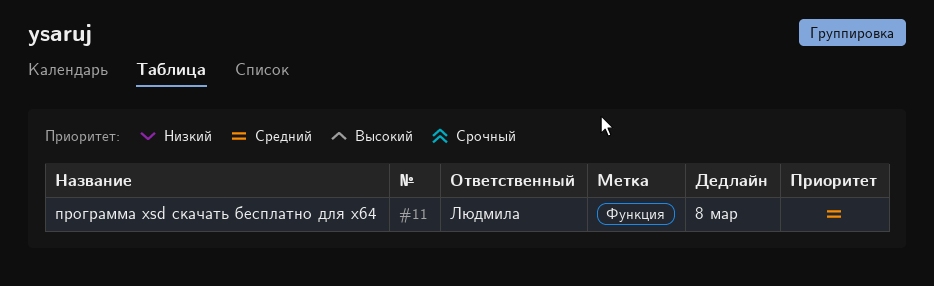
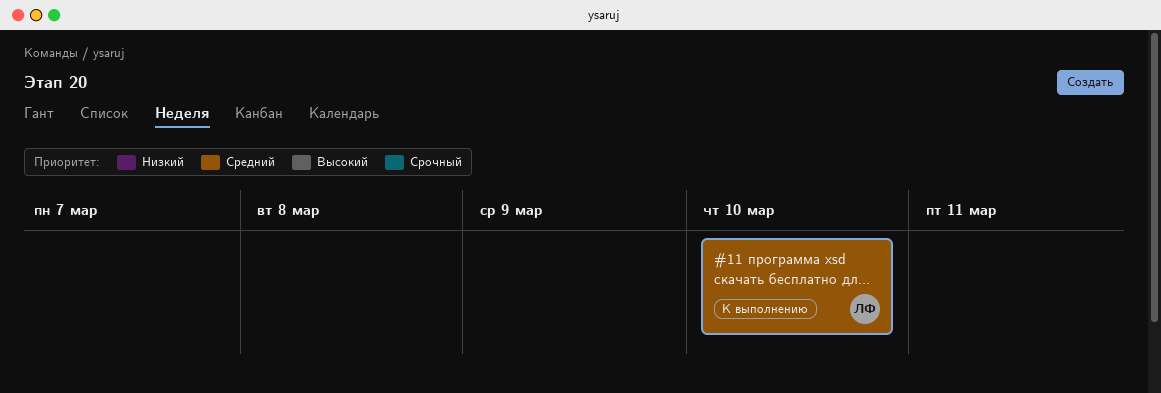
#11, due: Mar 8 -> Mar 10

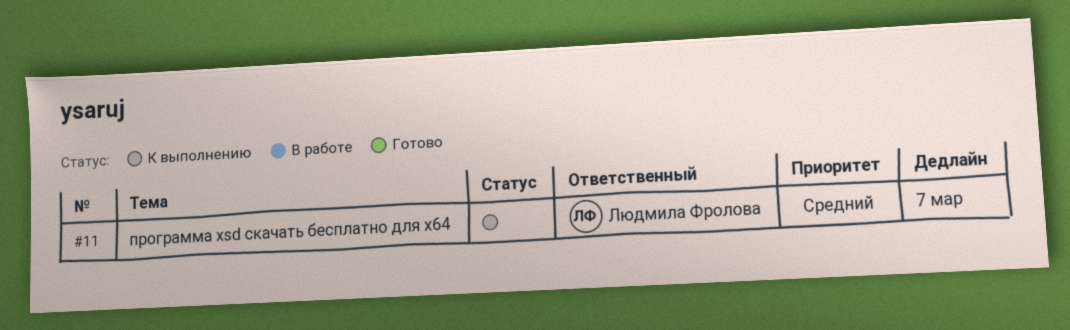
#11, due: Mar 10 -> Mar 7

